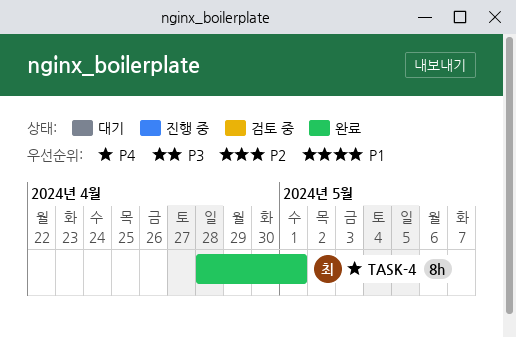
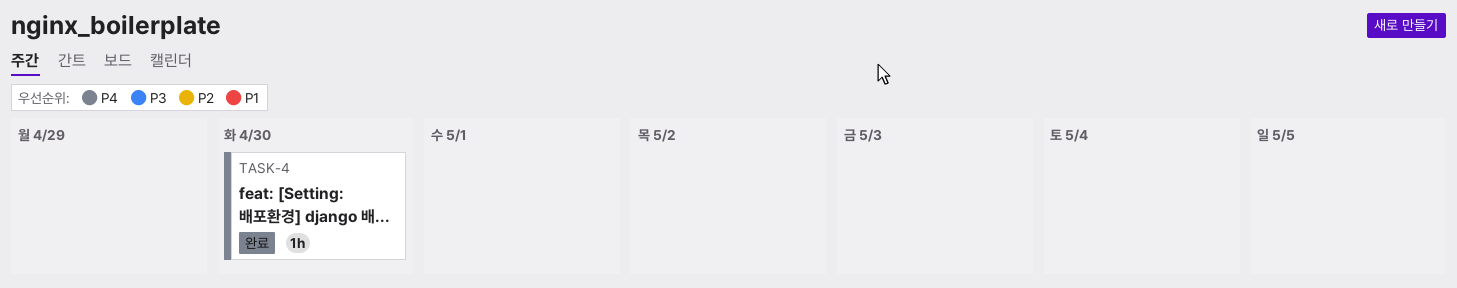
TASK-4, estimate: 8h -> 1h
TASK-4, due: May 1 -> Apr 30

